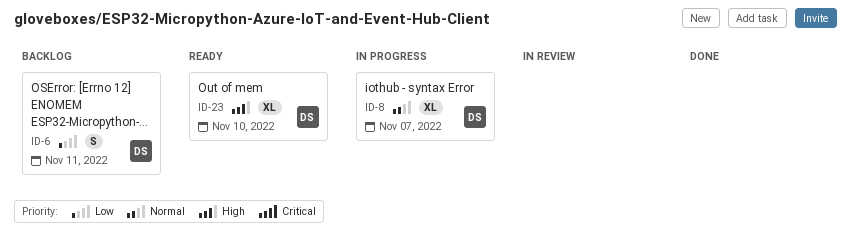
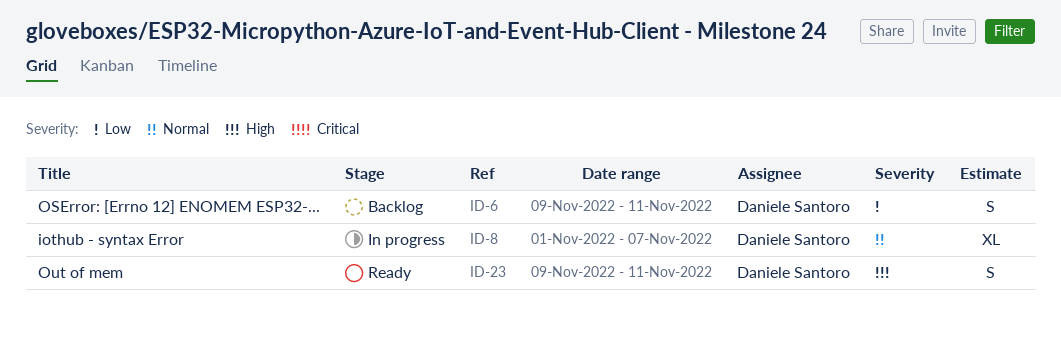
ID-23, estimate: XL -> S
ID-23, due: Nov 10 -> Nov 11

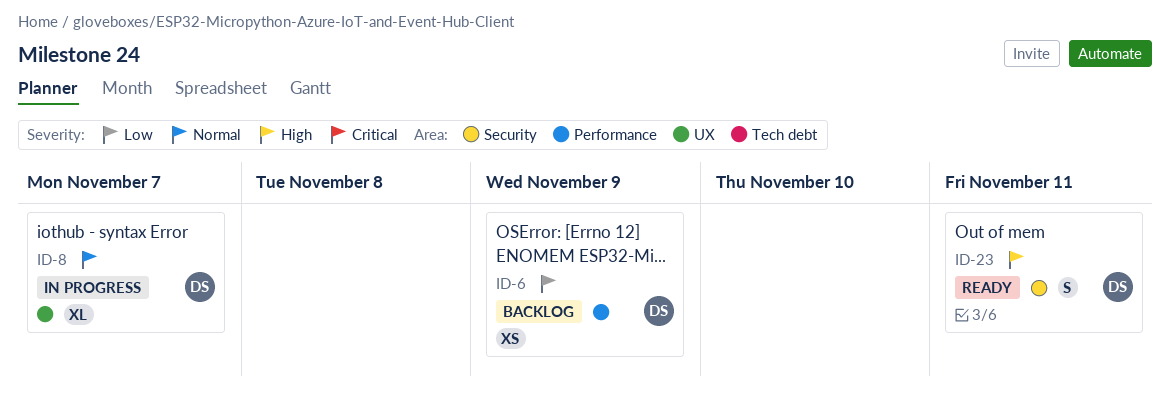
ID-6, estimate: S -> XS
ID-6, due: Nov 11 -> Nov 9

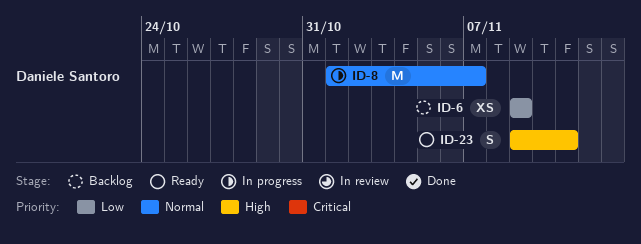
ID-8, estimate: XL -> M

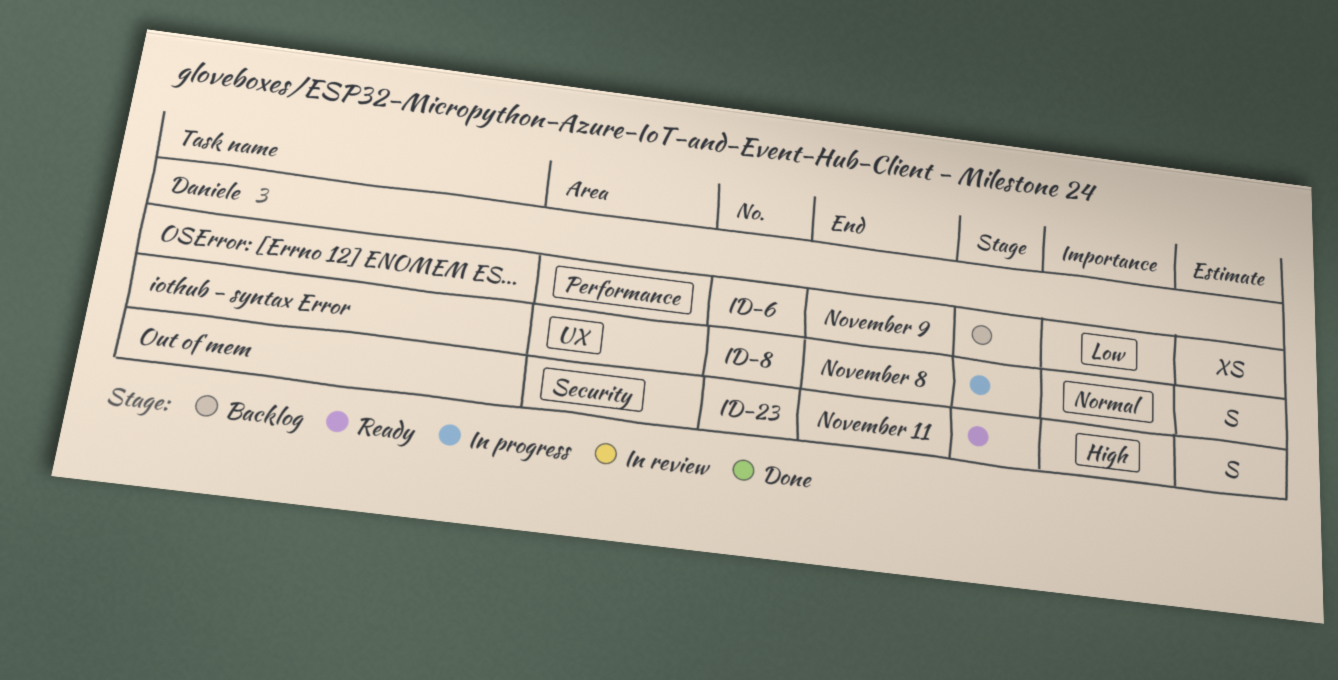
ID-8, estimate: M -> S
ID-8, due: Nov 7 -> Nov 8

